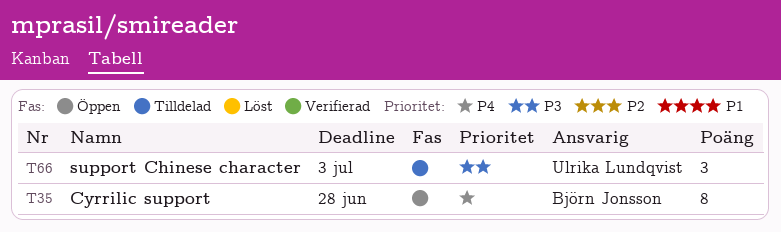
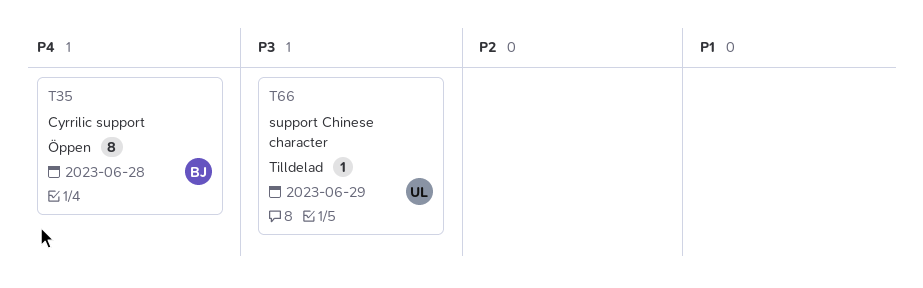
T66, estimate: 3 -> 1
T66, due: Jul 3 -> Jun 29

